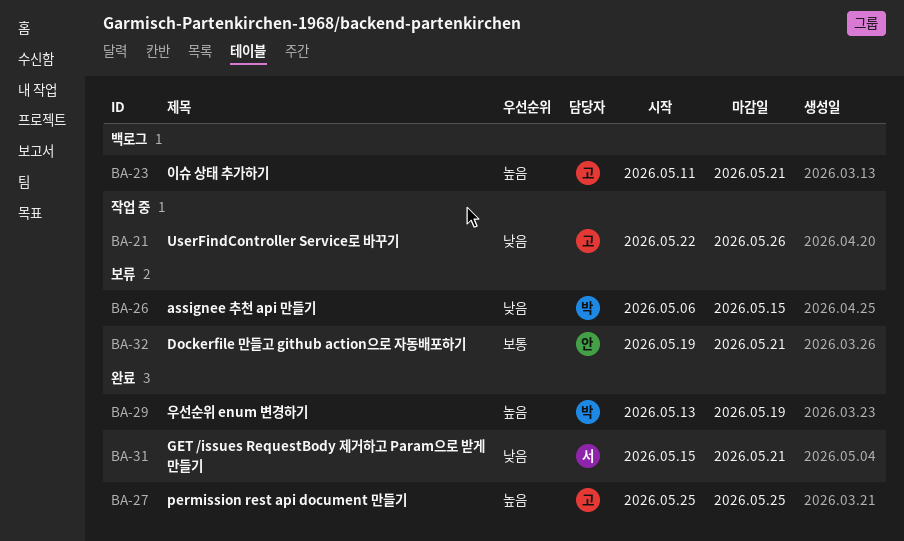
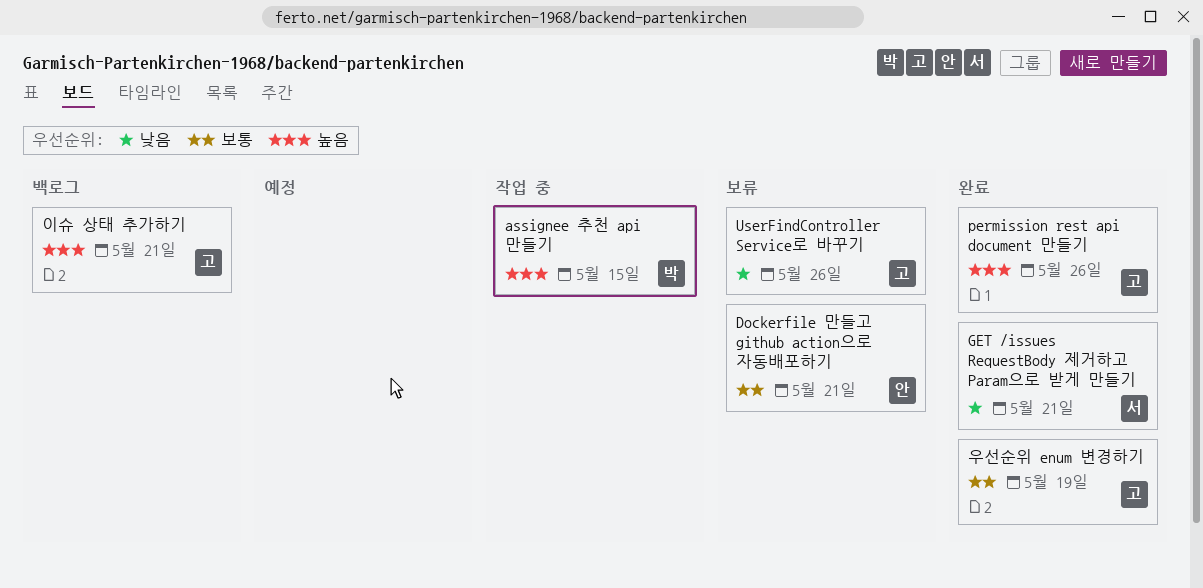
assignee 추천 api 만들기, status: 보류 -> 작업 중
assignee 추천 api 만들기, priority: 낮음 -> 높음
permission rest api document 만들기, due: May 25 -> May 26
UserFindController Service로 바꾸기, status: 작업 중 -> 보류
우선순위 enum 변경하기, owner: 박 -> 고
우선순위 enum 변경하기, priority: 높음 -> 보통

